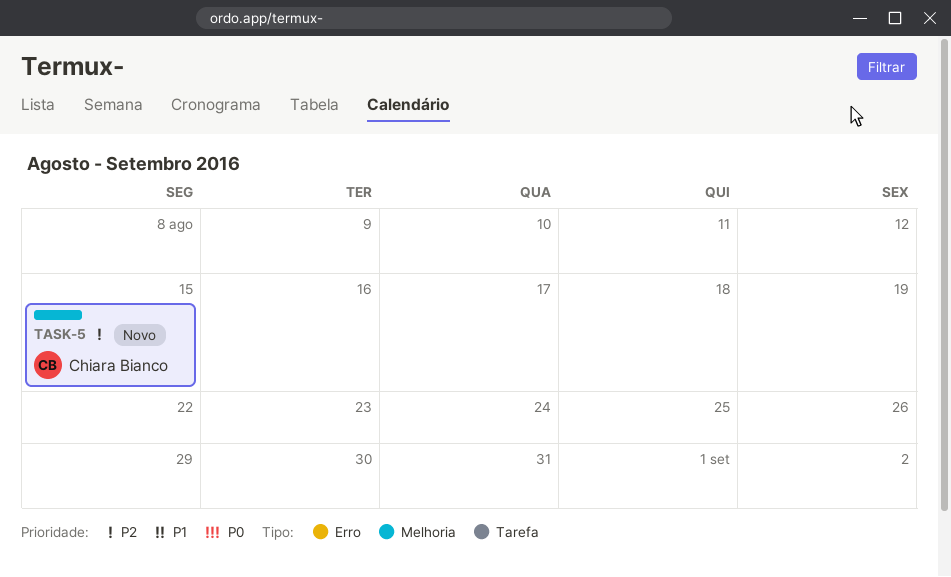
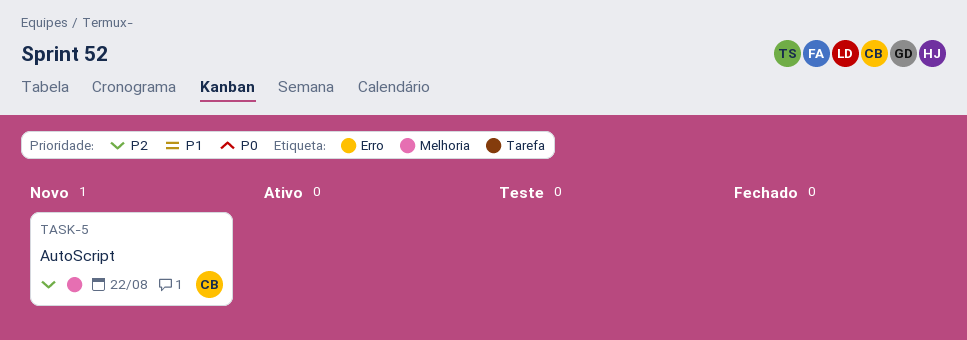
TASK-5, due: Aug 15 -> Aug 22

